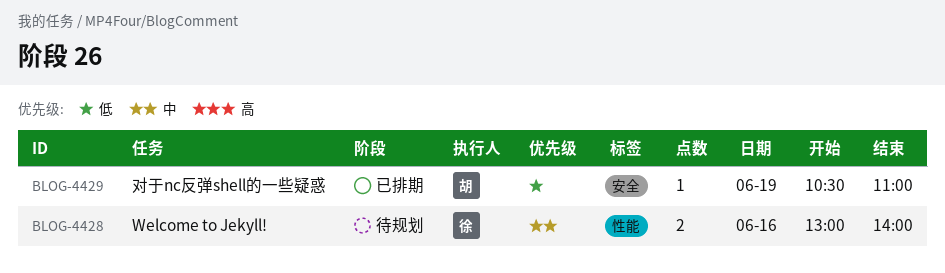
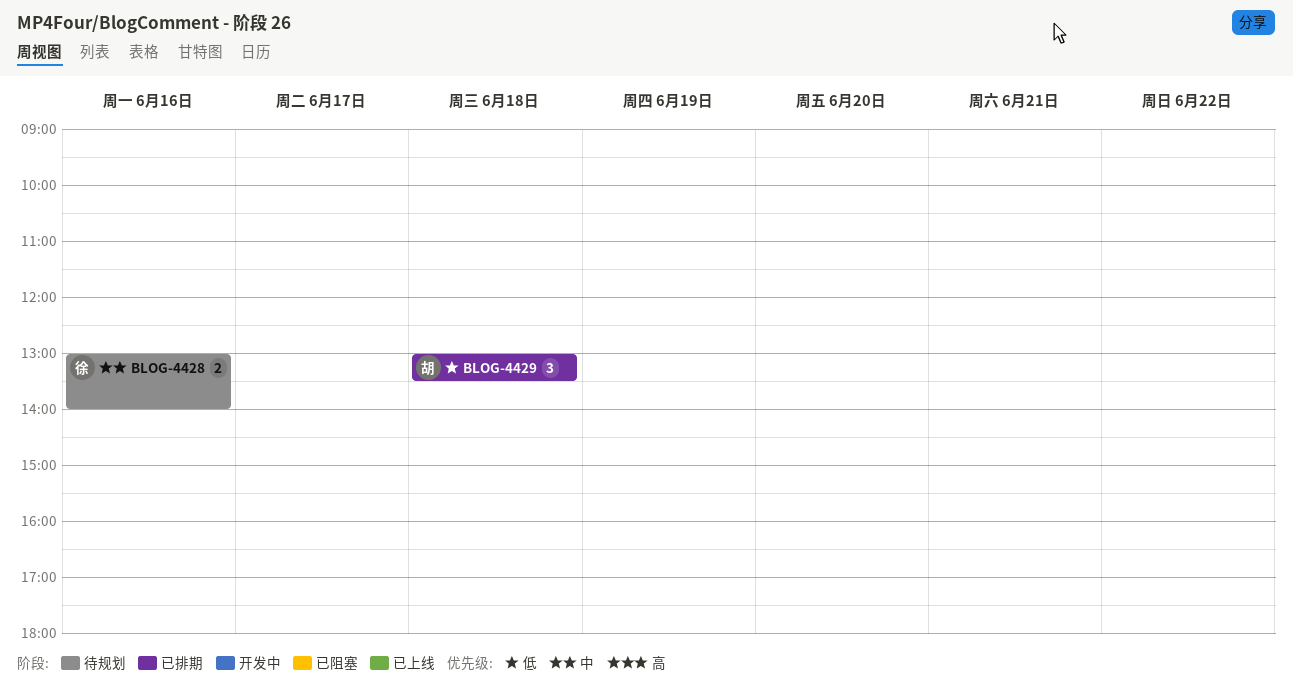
BLOG-4429, estimate: 1 -> 3
BLOG-4429, day: Jun 19 -> Jun 18
BLOG-4429, begins: 10:30 -> 13:00
BLOG-4429, ends: 11:00 -> 13:30

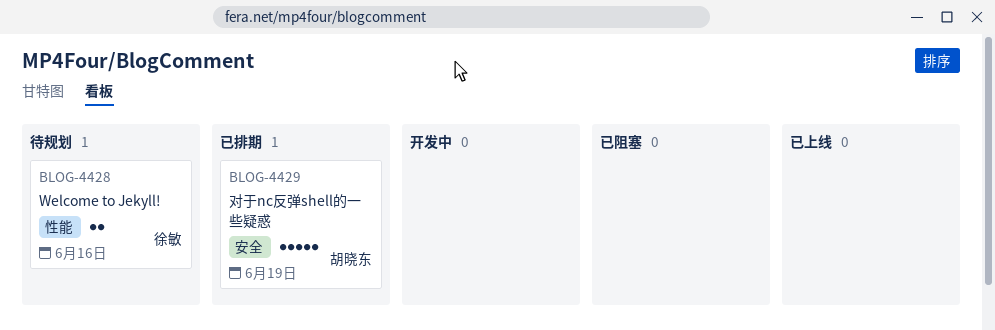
BLOG-4429, estimate: 3 -> 5
BLOG-4429, day: Jun 18 -> Jun 19

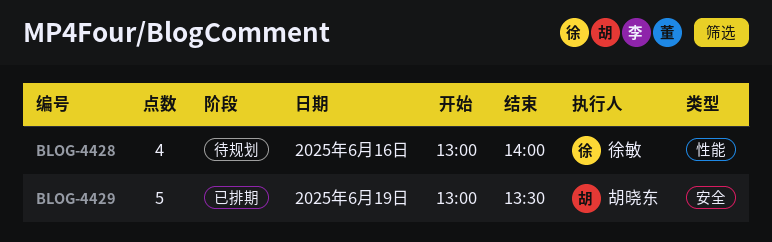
BLOG-4428, estimate: 2 -> 4

